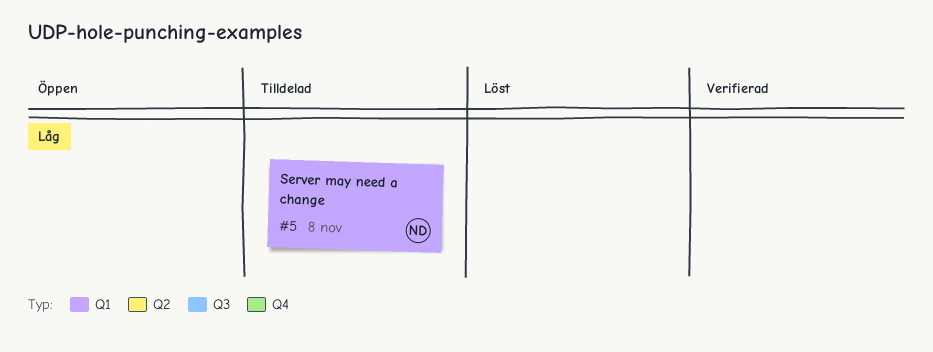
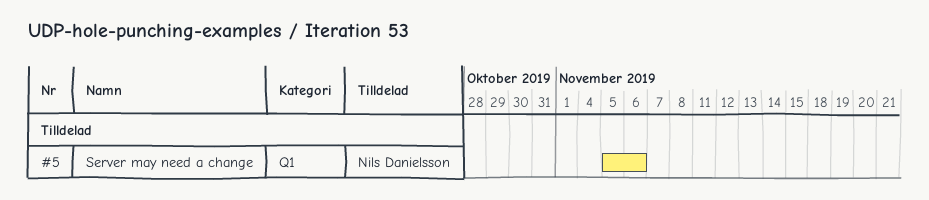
#5, due: Nov 8 -> Nov 6

